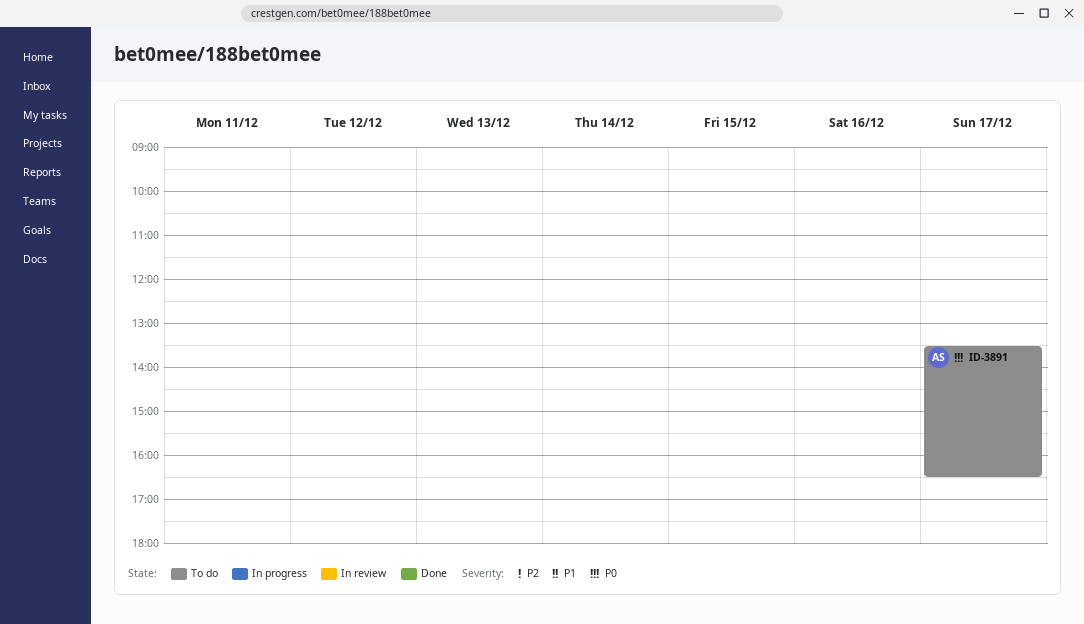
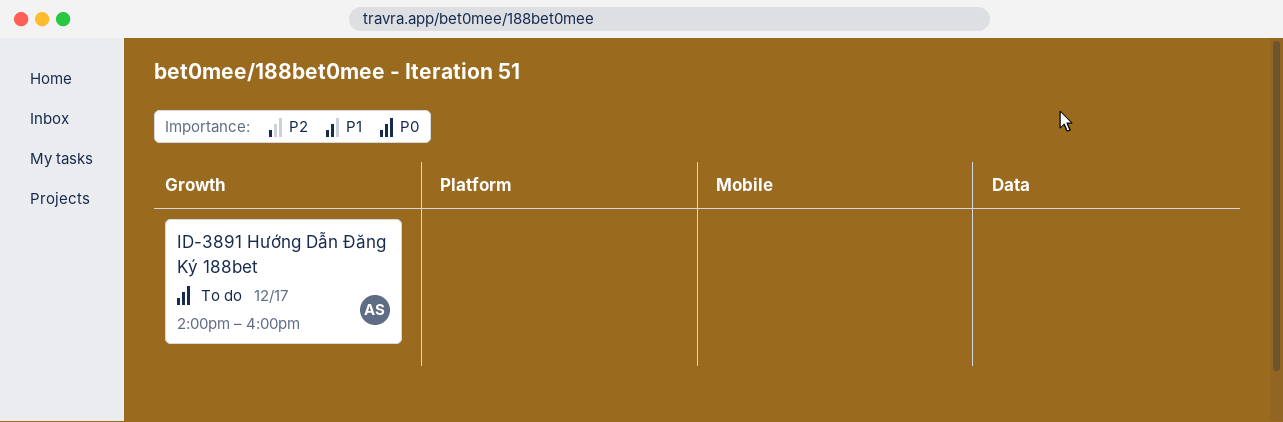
ID-3891, begins: 13:30 -> 14:00
ID-3891, ends: 16:30 -> 16:00

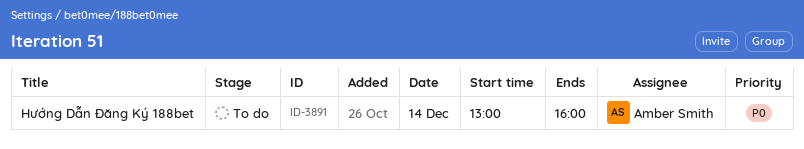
ID-3891, day: Dec 17 -> Dec 14
ID-3891, begins: 14:00 -> 13:00

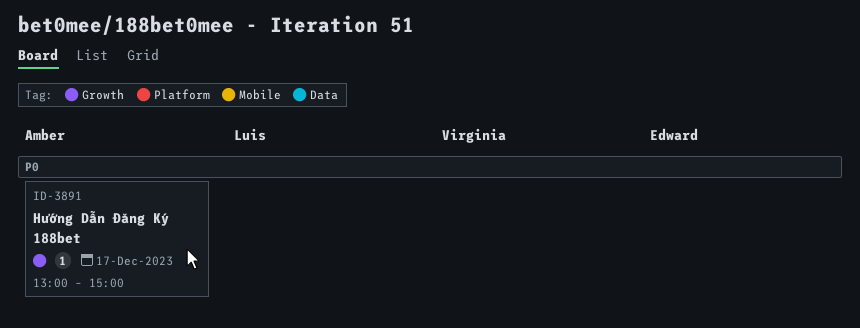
ID-3891, day: Dec 14 -> Dec 17
ID-3891, ends: 16:00 -> 15:00

